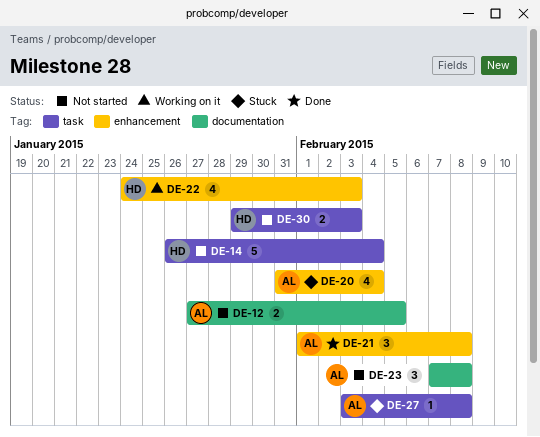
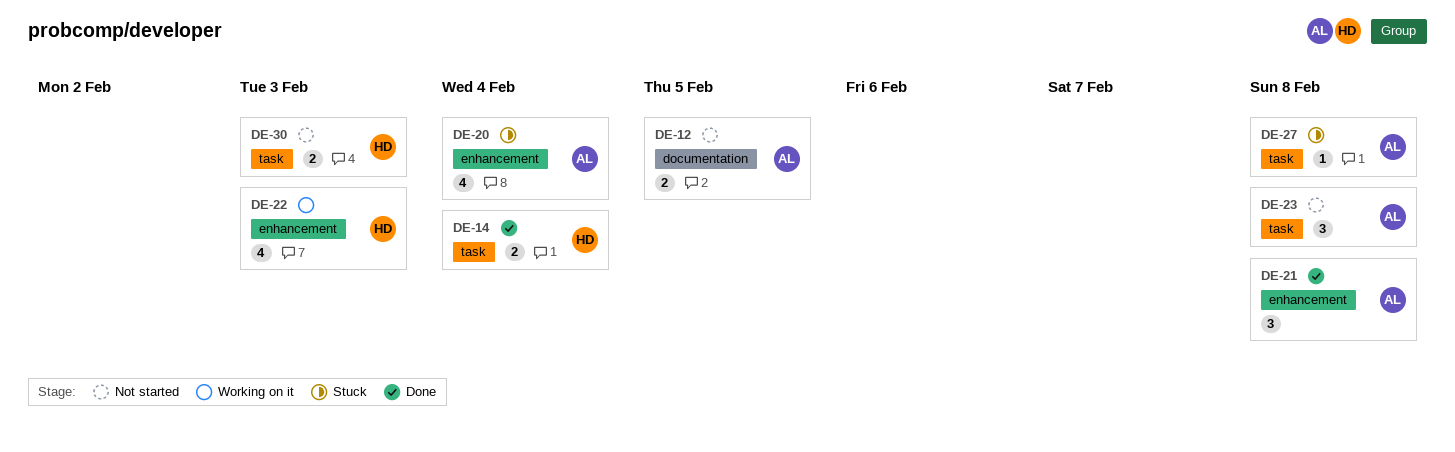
DE-14, status: Not started -> Done
DE-14, estimate: 5 -> 2
DE-23, label: documentation -> task

